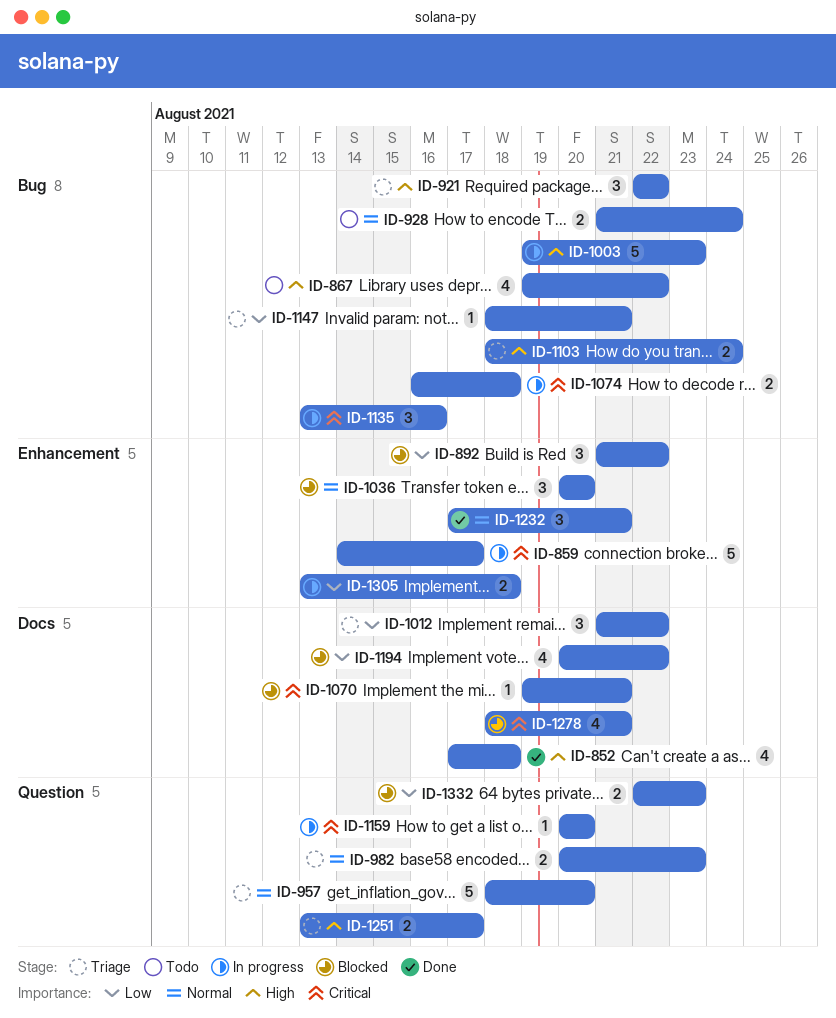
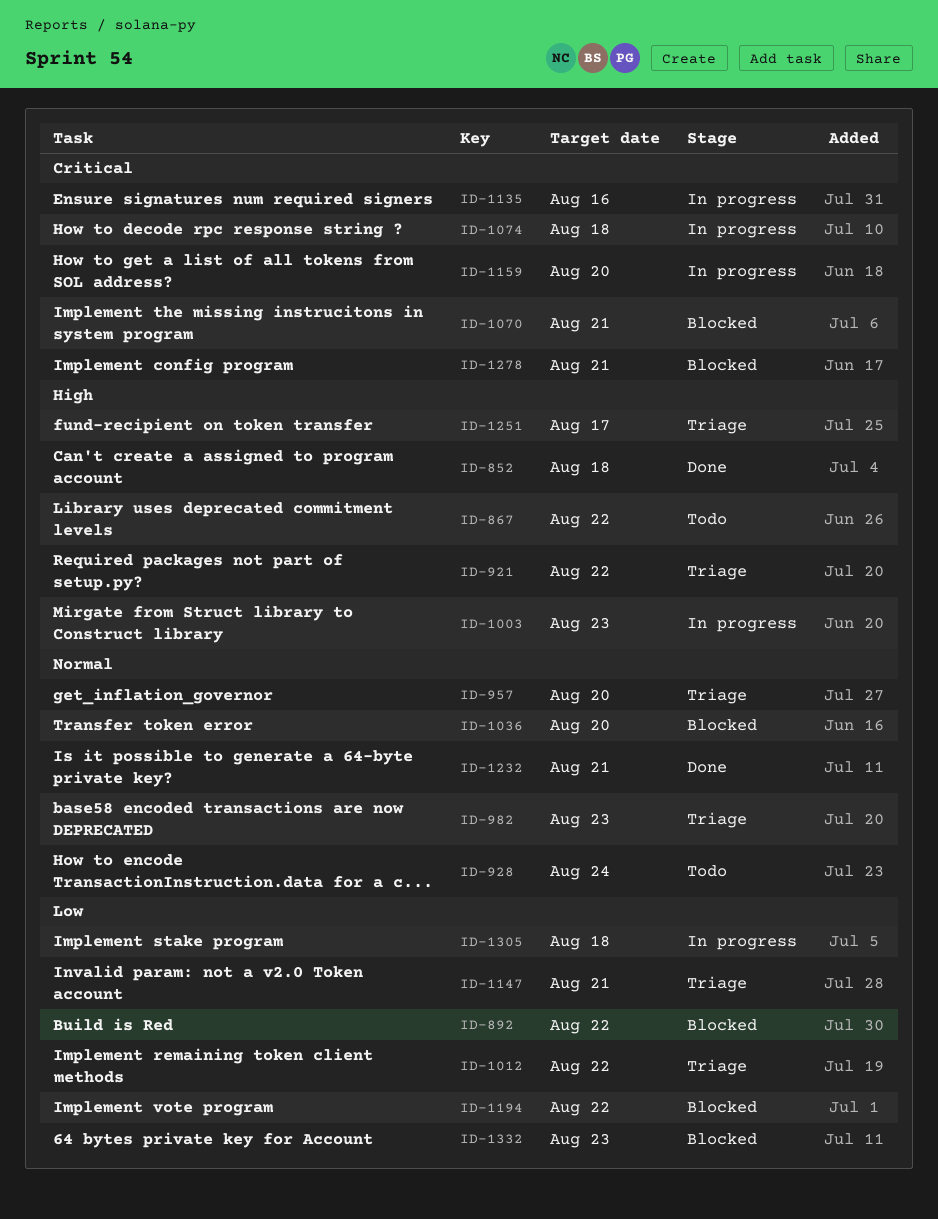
ID-859: present -> none
ID-1103: present -> none

